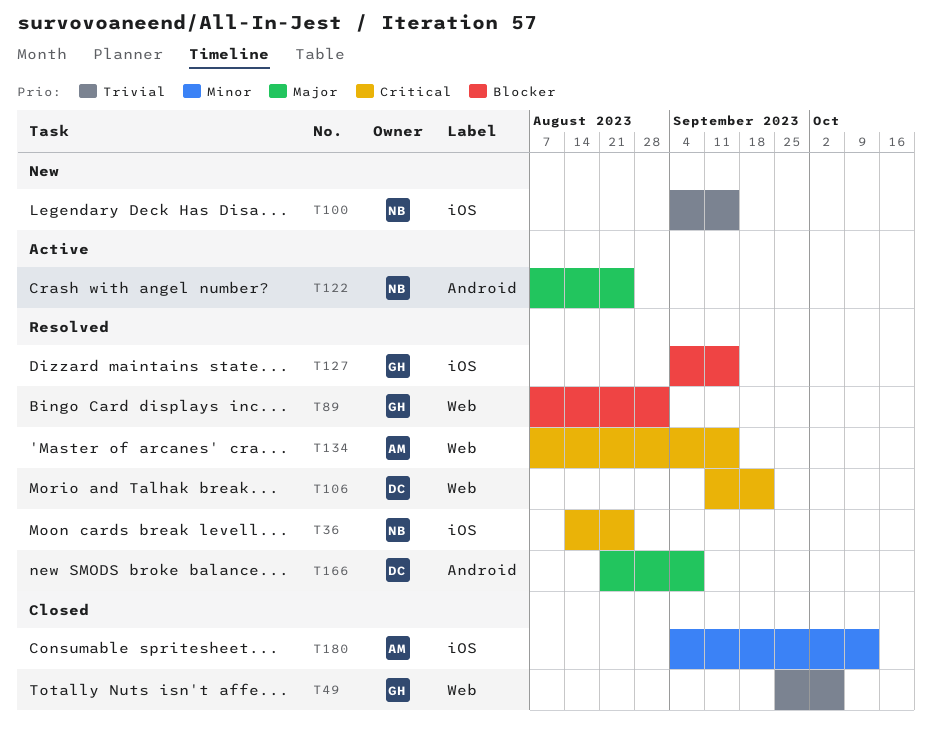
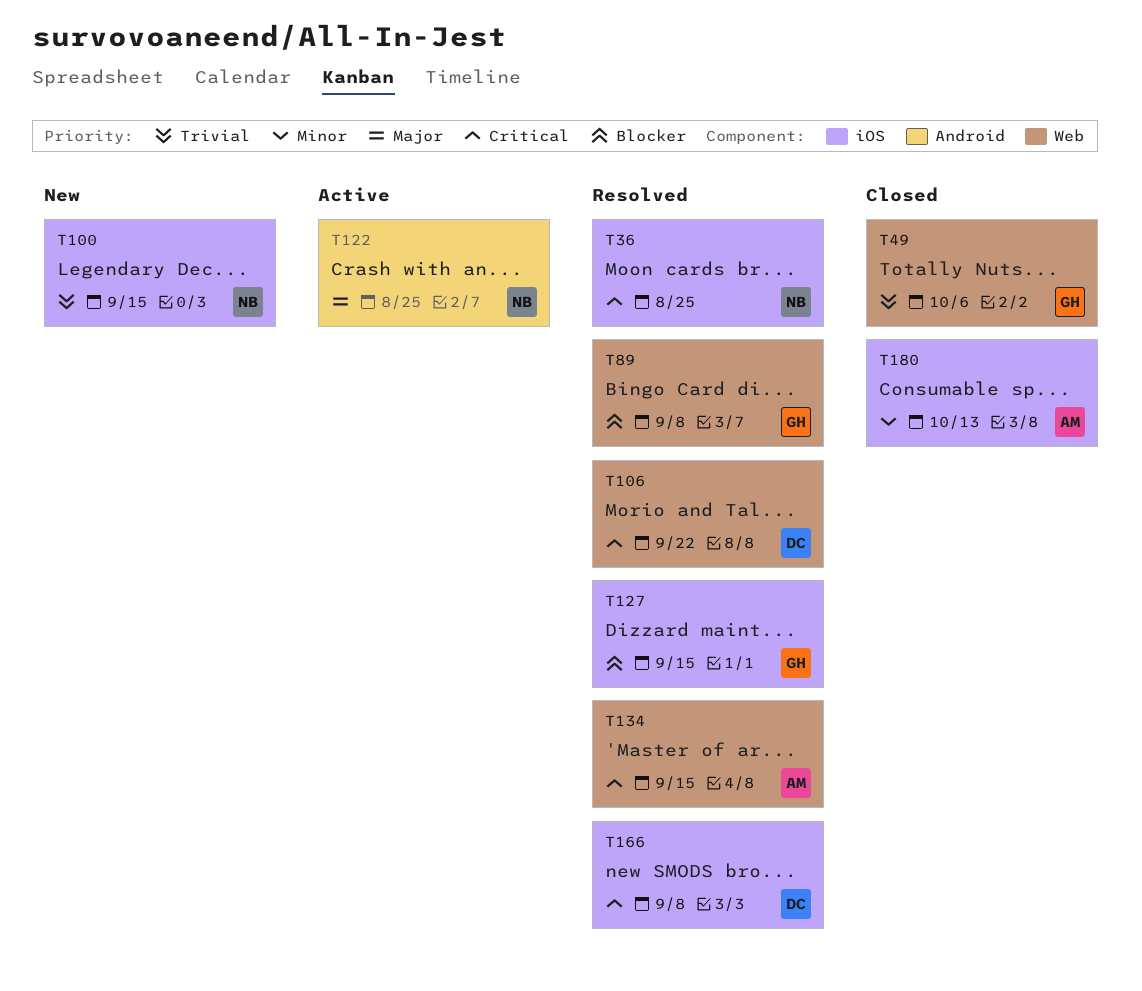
T89, due: Sep 1 -> Sep 8
T166, priority: Major -> Critical
T166, label: Android -> iOS

